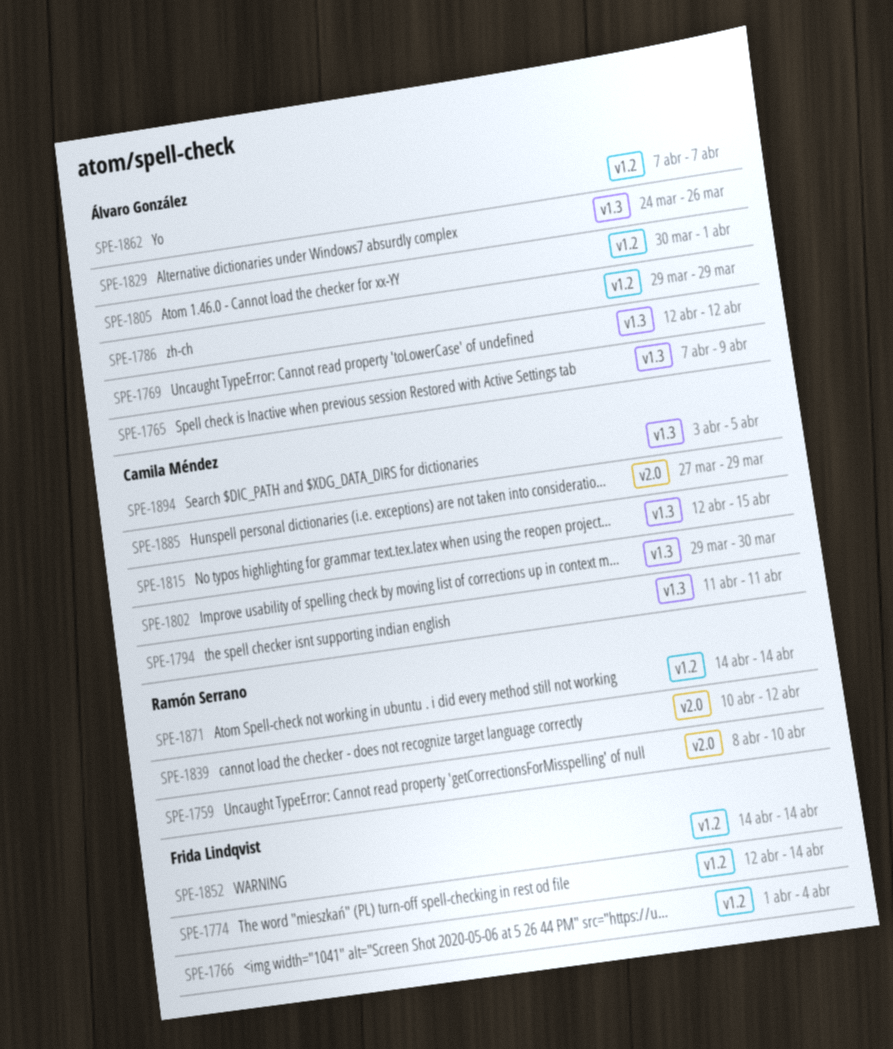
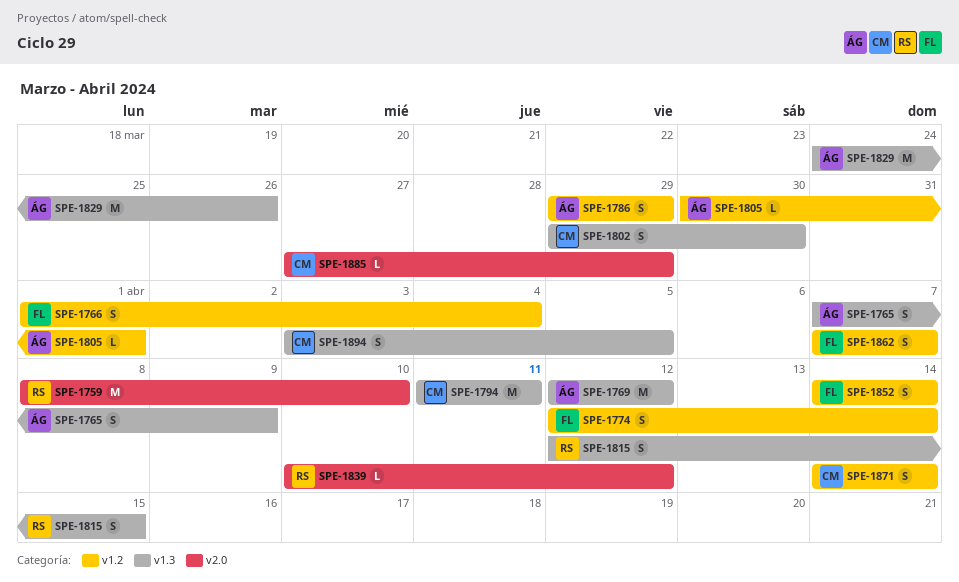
SPE-1815, owner: Camila Méndez -> Ramón Serrano
SPE-1862, owner: Álvaro González -> Frida Lindqvist
SPE-1871, owner: Ramón Serrano -> Camila Méndez

